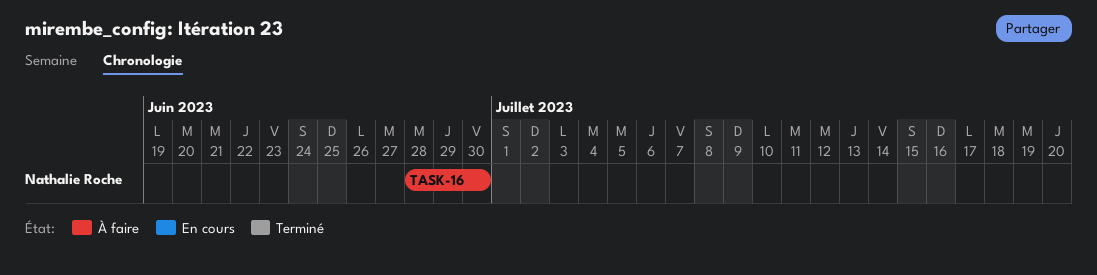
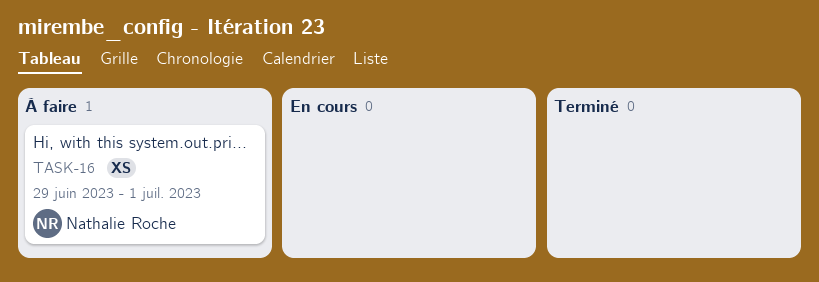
TASK-16, start: Jun 28 -> Jun 29
TASK-16, due: Jun 30 -> Jul 1

